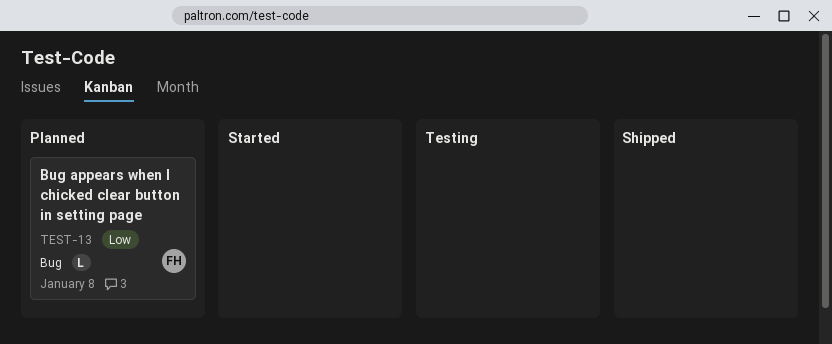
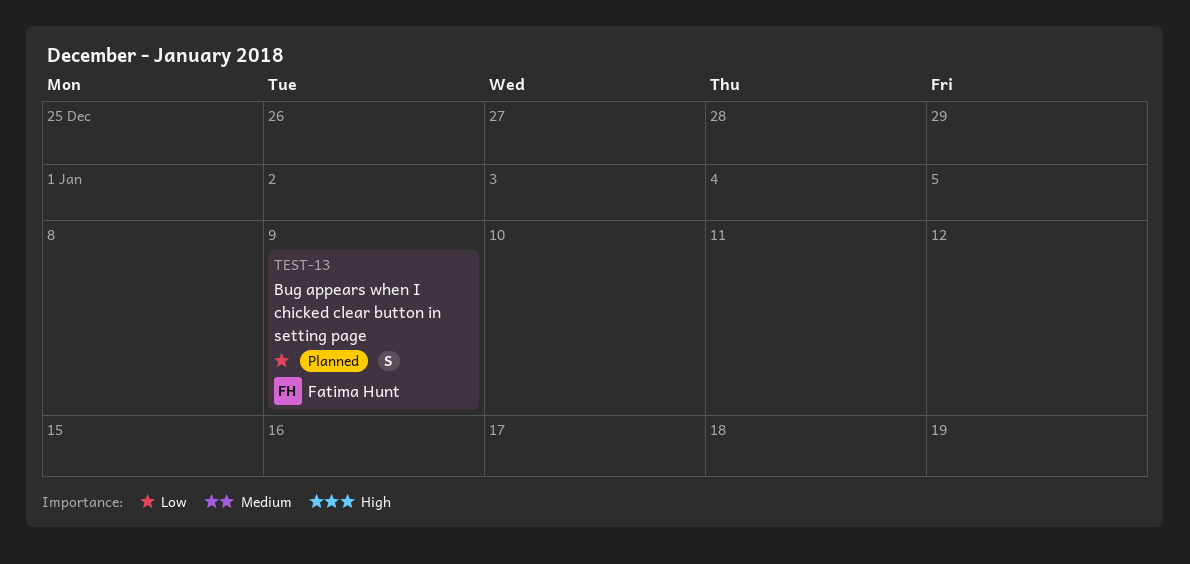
TEST-13, estimate: L -> S
TEST-13, due: Jan 8 -> Jan 9

